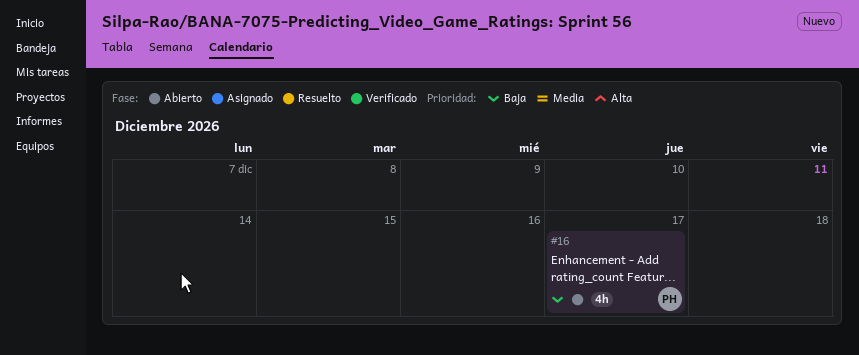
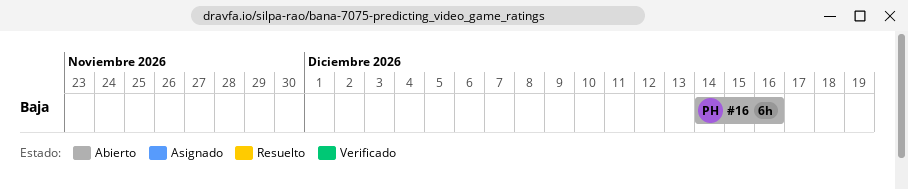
#16, estimate: 4h -> 6h
#16, due: Dec 17 -> Dec 16

